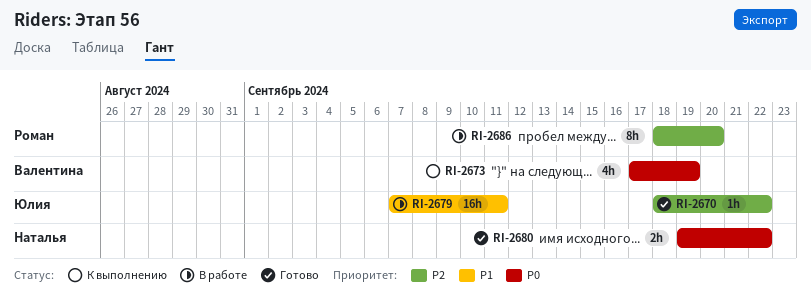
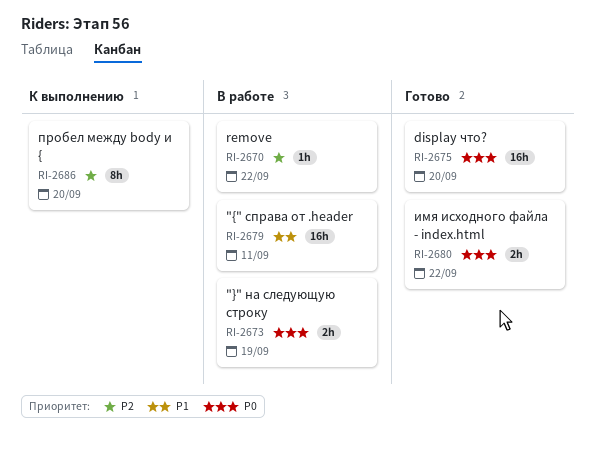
RI-2670, status: Готово -> В работе
RI-2673, status: К выполнению -> В работе
RI-2673, estimate: 4h -> 2h
RI-2675: none -> present
RI-2686, status: В работе -> К выполнению

